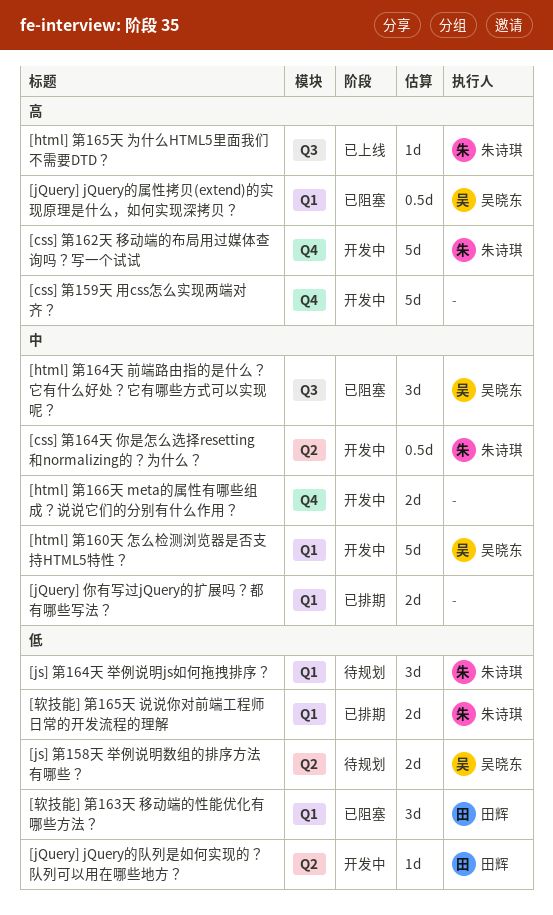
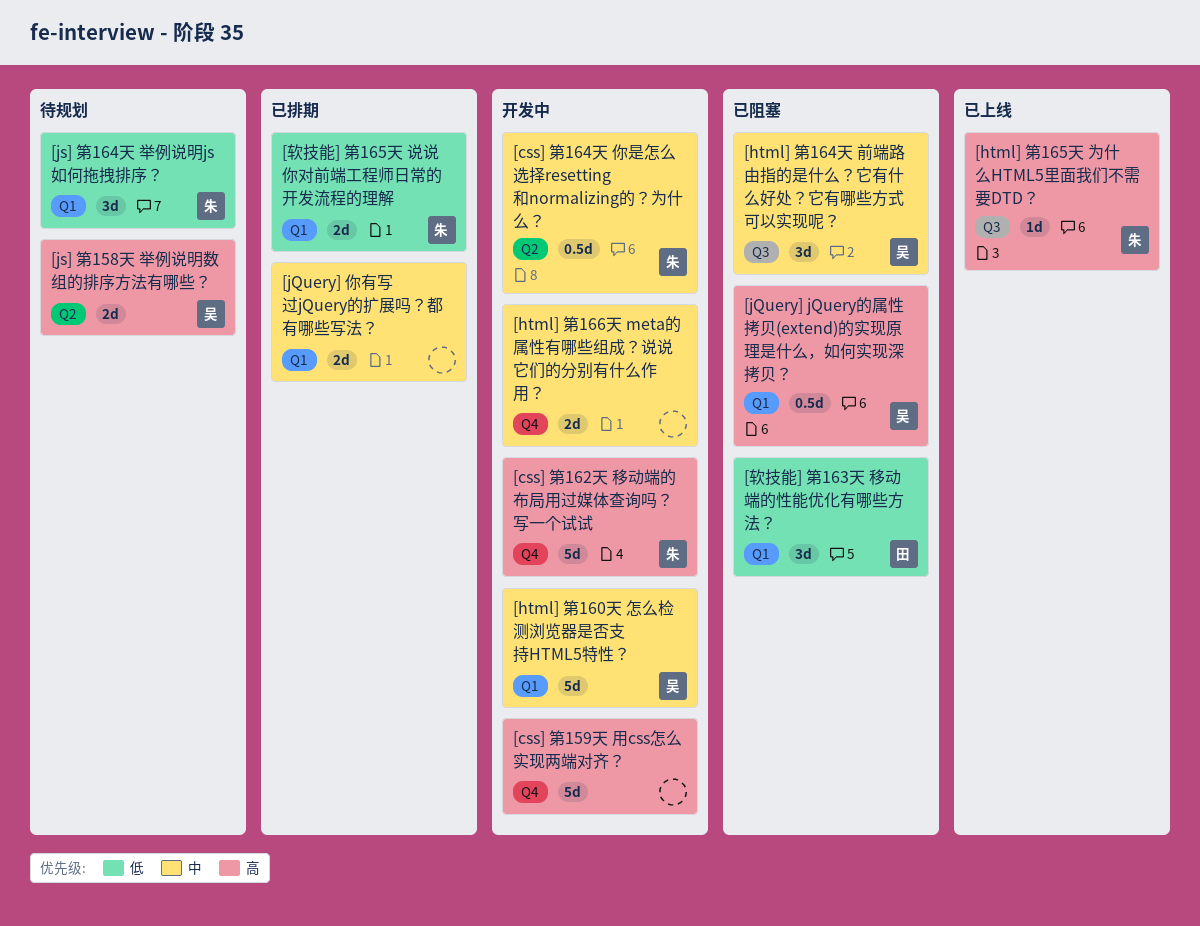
[jQuery] jQuery的队列是如何实现的？队列可以用在哪些地方？: present -> none
[js] 第158天 举例说明数组的排序方法有哪些？, priority: 低 -> 高

